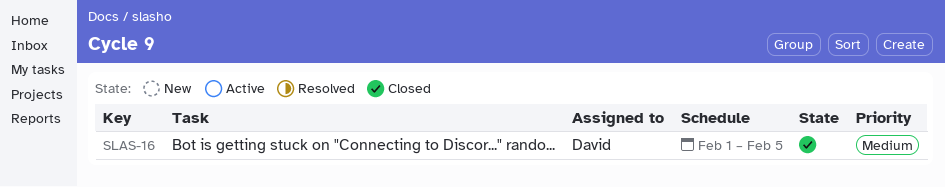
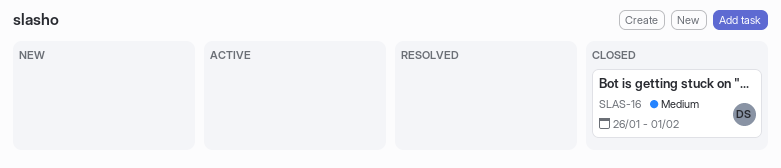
SLAS-16, start: Feb 1 -> Jan 26
SLAS-16, due: Feb 5 -> Feb 1

